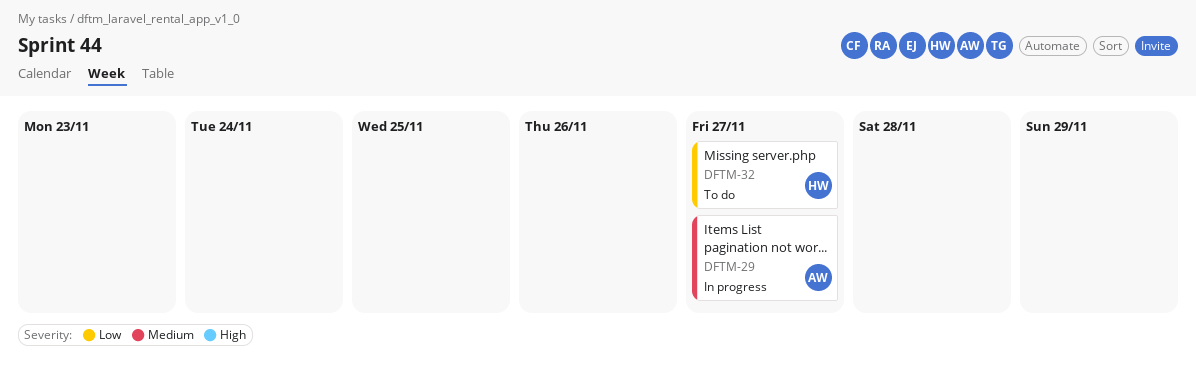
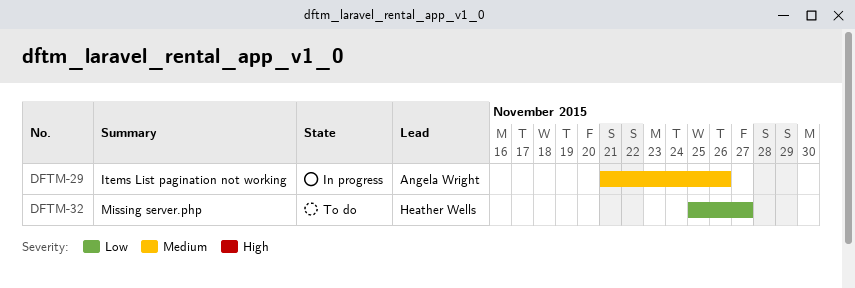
DFTM-29, due: Nov 27 -> Nov 26

